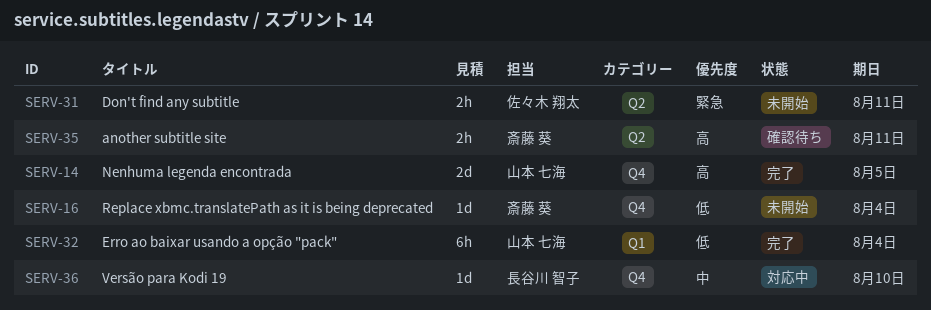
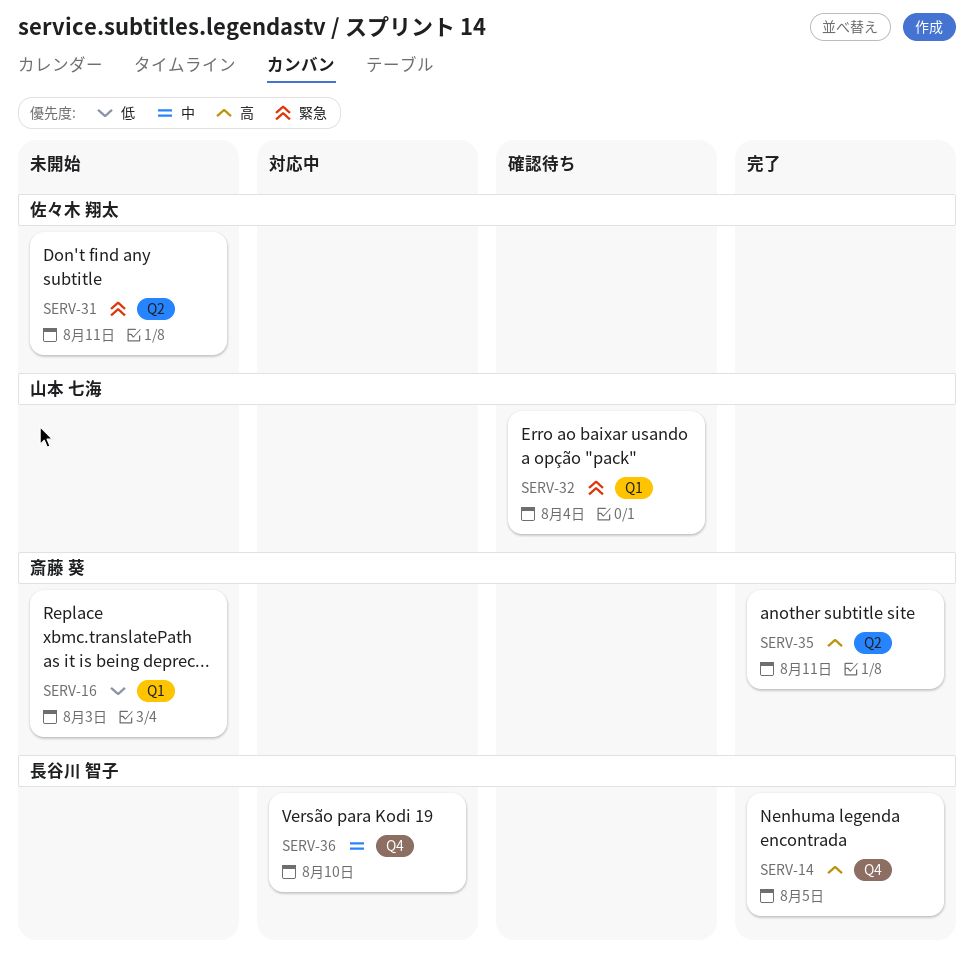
SERV-14, owner: 山本 七海 -> 長谷川 智子
SERV-16, label: Q4 -> Q1
SERV-16, due: Aug 4 -> Aug 3
SERV-32, status: 完了 -> 確認待ち
SERV-32, priority: 低 -> 緊急
SERV-35, status: 確認待ち -> 完了

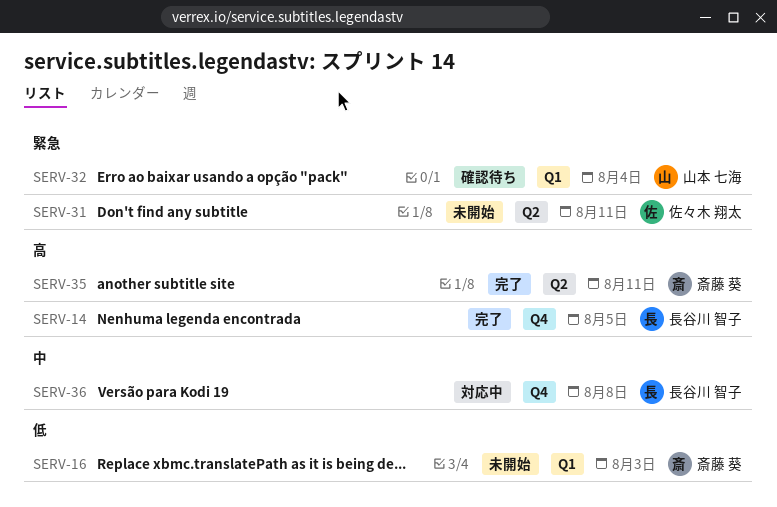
SERV-36, due: Aug 10 -> Aug 8

